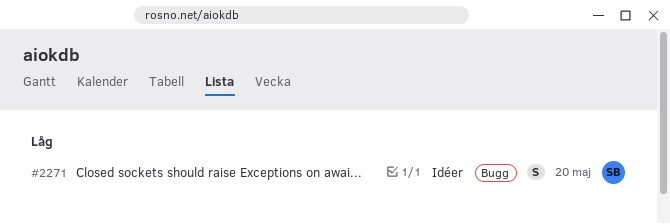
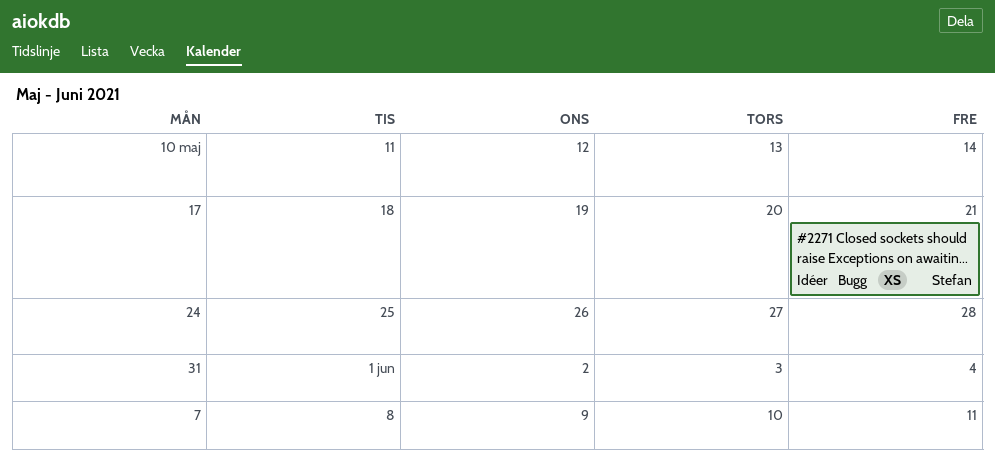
#2271, estimate: S -> XS
#2271, due: May 20 -> May 21

